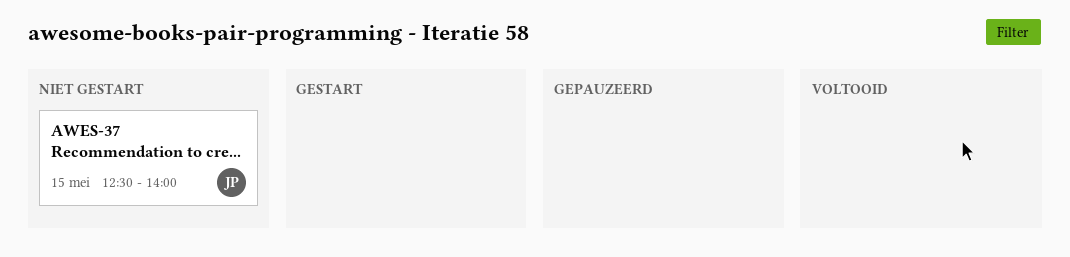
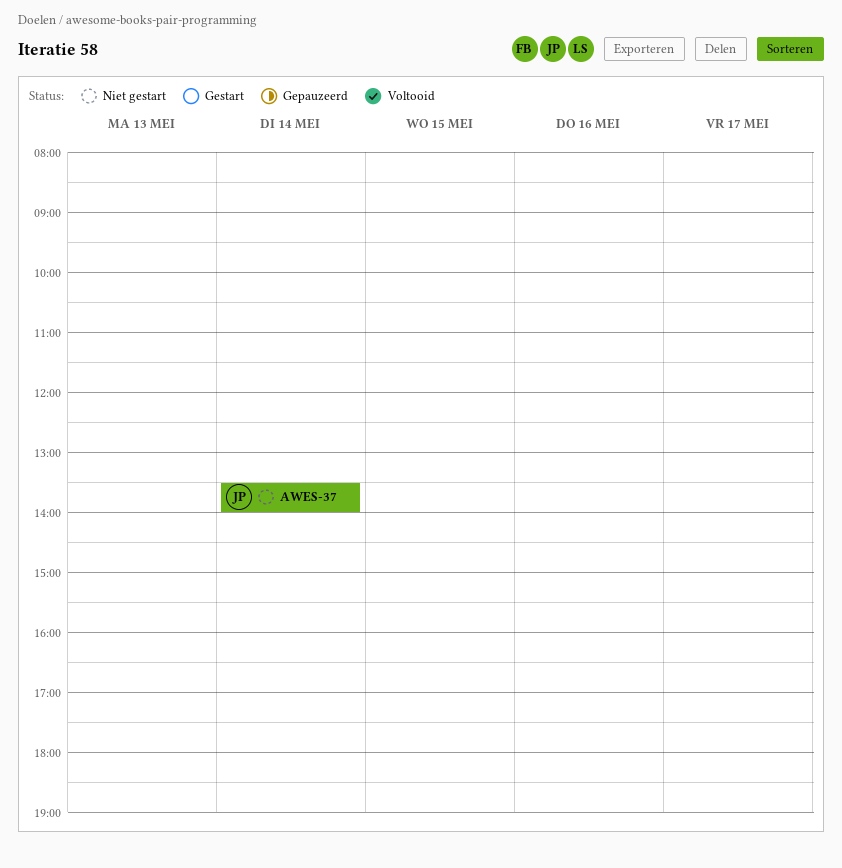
AWES-37, day: May 15 -> May 14
AWES-37, begins: 12:30 -> 13:30

